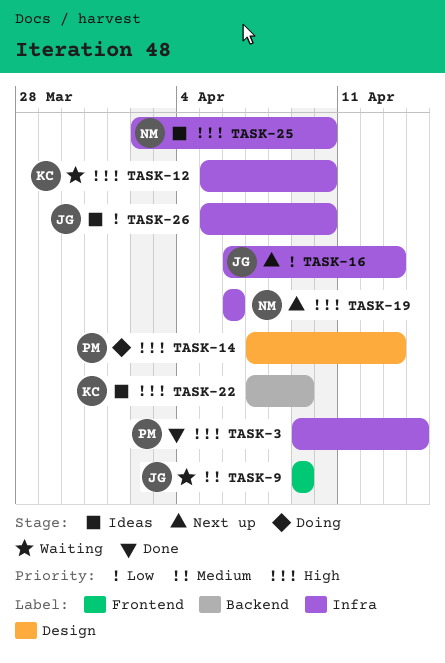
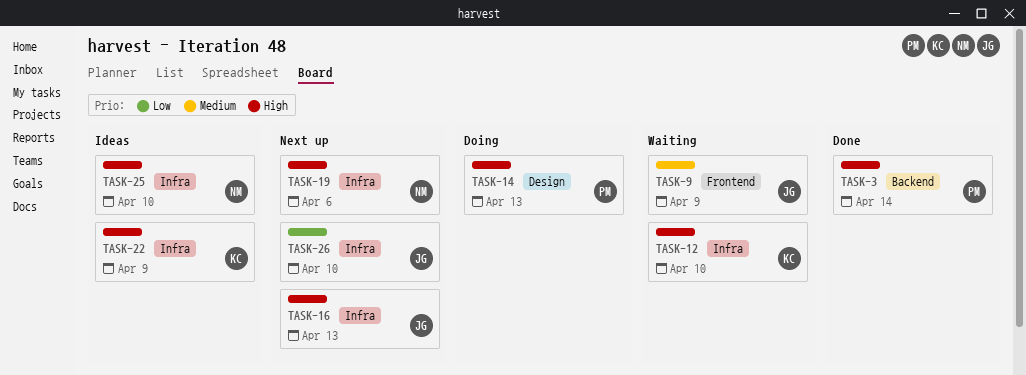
TASK-3, label: Infra -> Backend
TASK-16, priority: Low -> High
TASK-22, label: Backend -> Infra
TASK-26, status: Ideas -> Next up

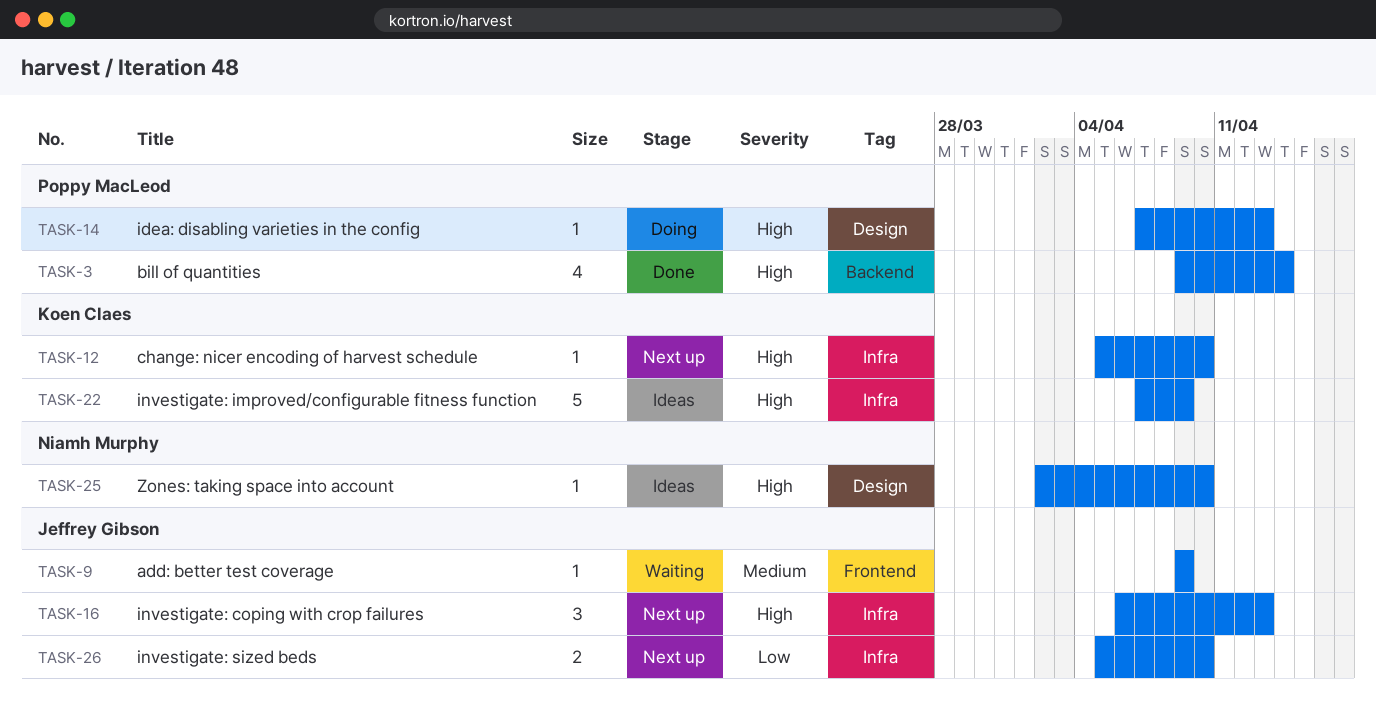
TASK-12, status: Waiting -> Next up
TASK-19: present -> none
TASK-25, label: Infra -> Design

